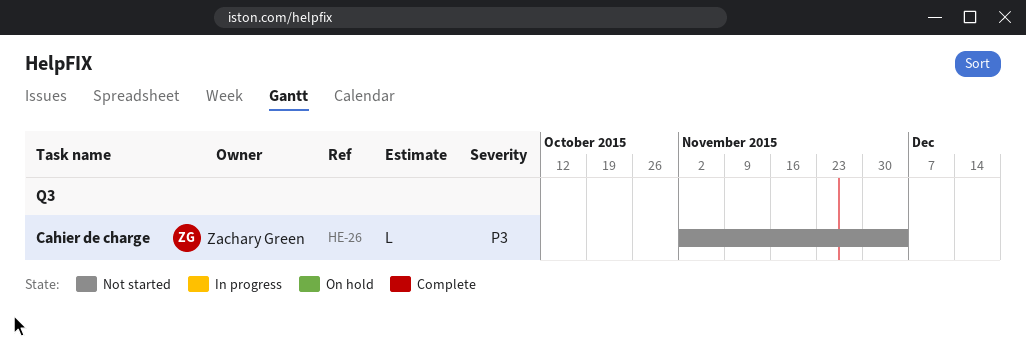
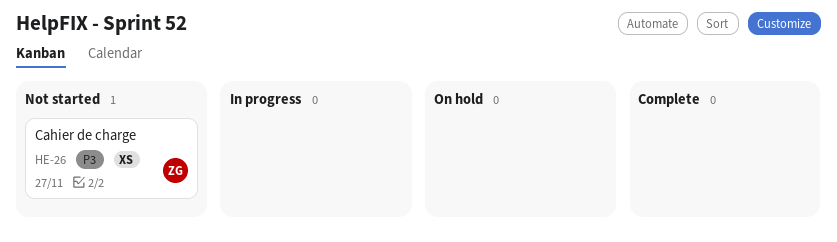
HE-26, estimate: L -> XS
HE-26, due: Dec 4 -> Nov 27

